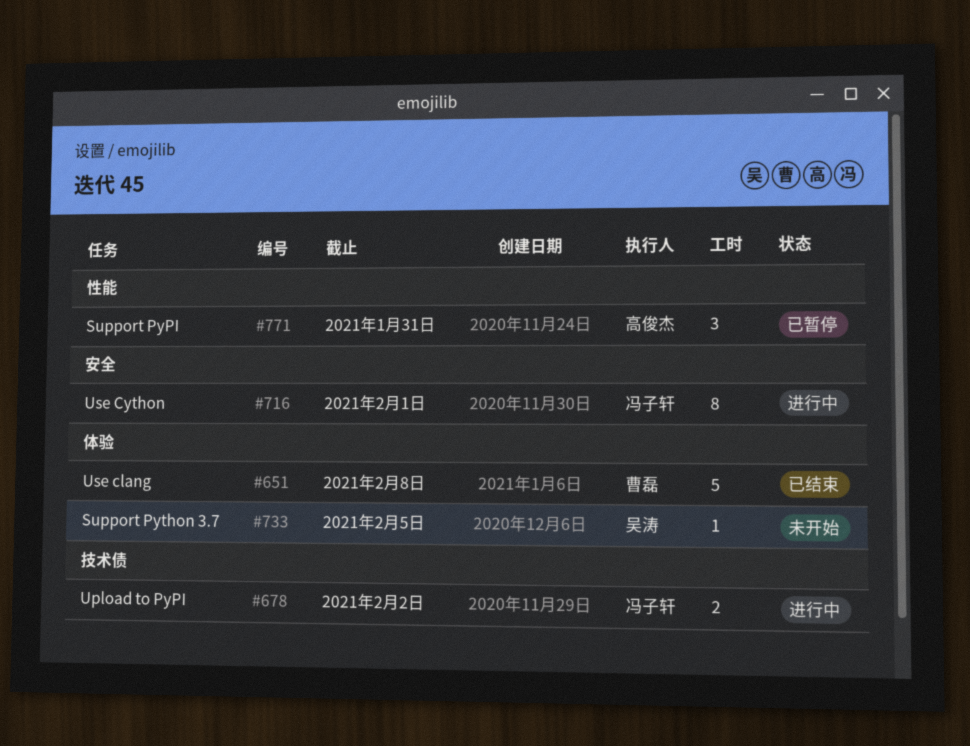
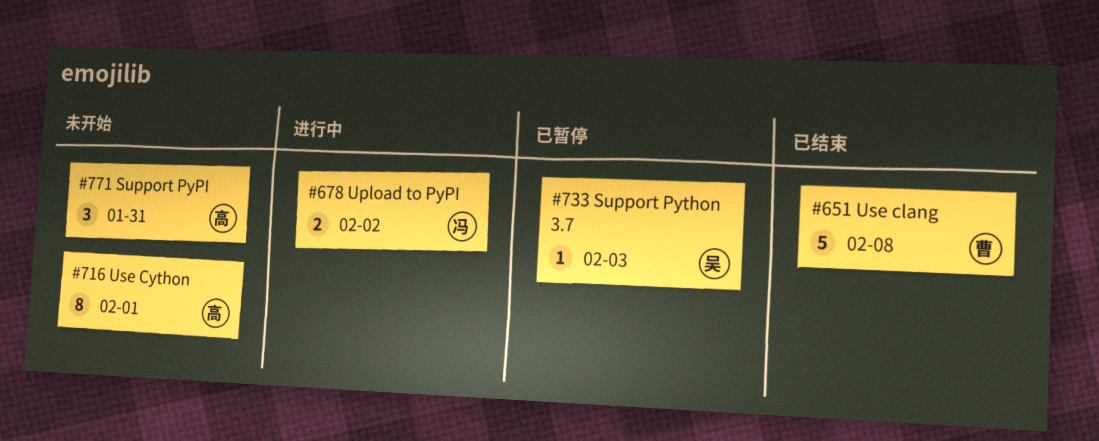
#716, status: 进行中 -> 未开始
#716, owner: 冯子轩 -> 高俊杰
#733, status: 未开始 -> 已暂停
#733, due: Feb 5 -> Feb 3
#771, status: 已暂停 -> 未开始

